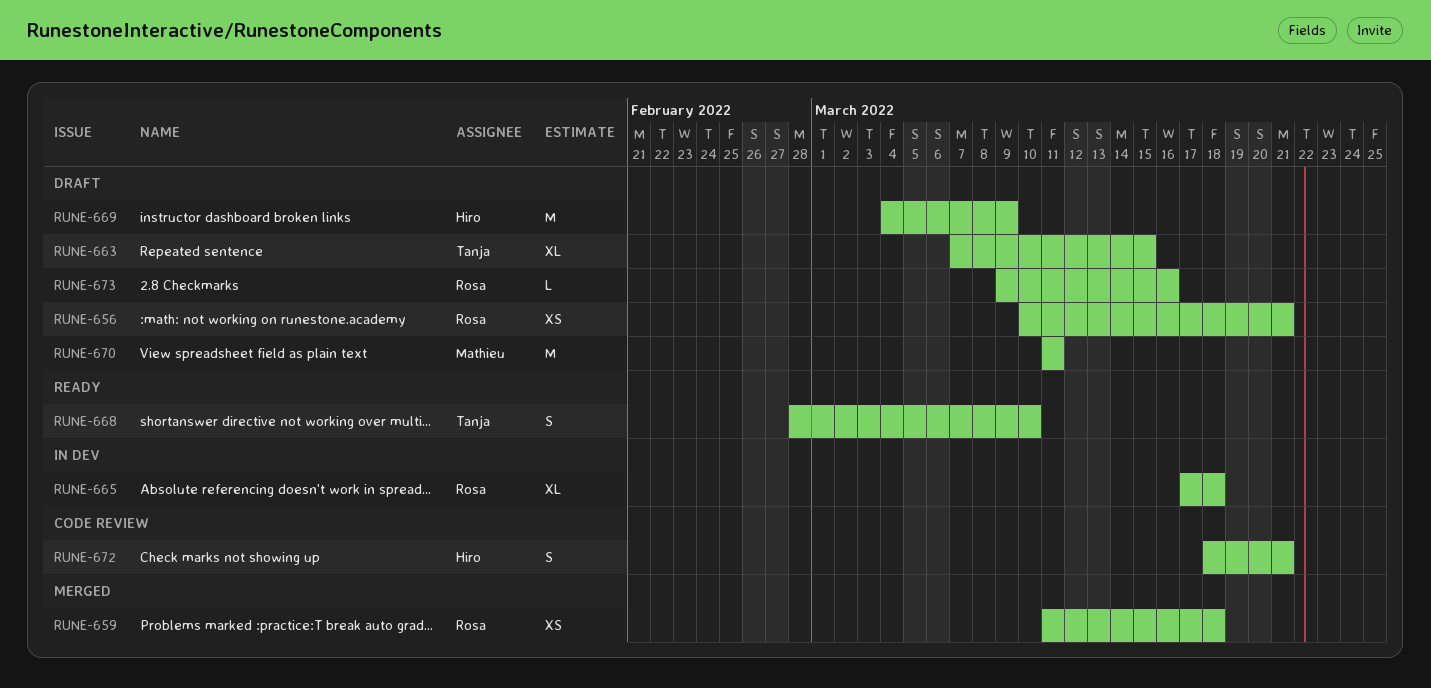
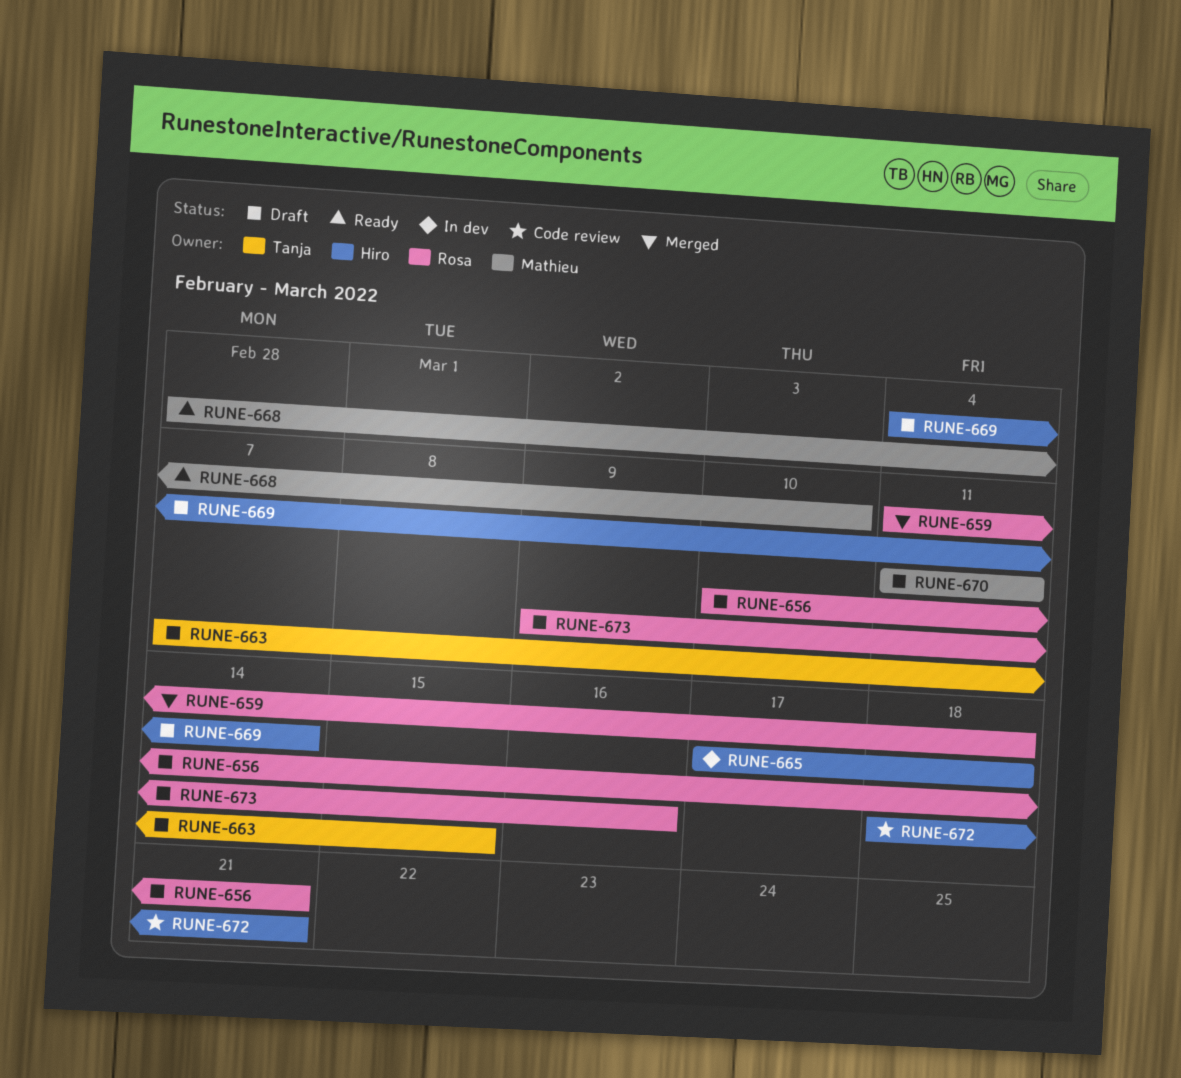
RUNE-665, owner: Rosa -> Hiro
RUNE-668, owner: Tanja -> Mathieu
RUNE-669, due: Mar 9 -> Mar 14

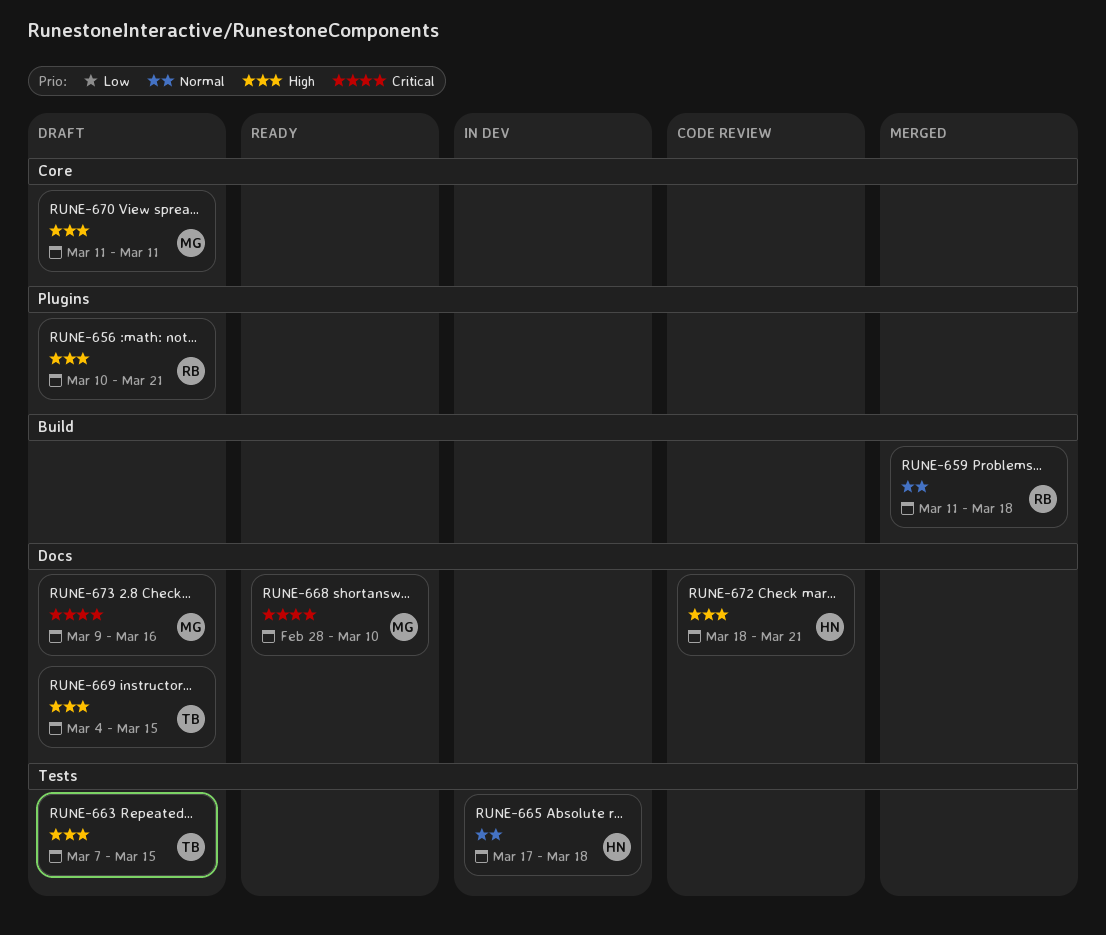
RUNE-669, owner: Hiro -> Tanja
RUNE-669, due: Mar 14 -> Mar 15
RUNE-673, owner: Rosa -> Mathieu

